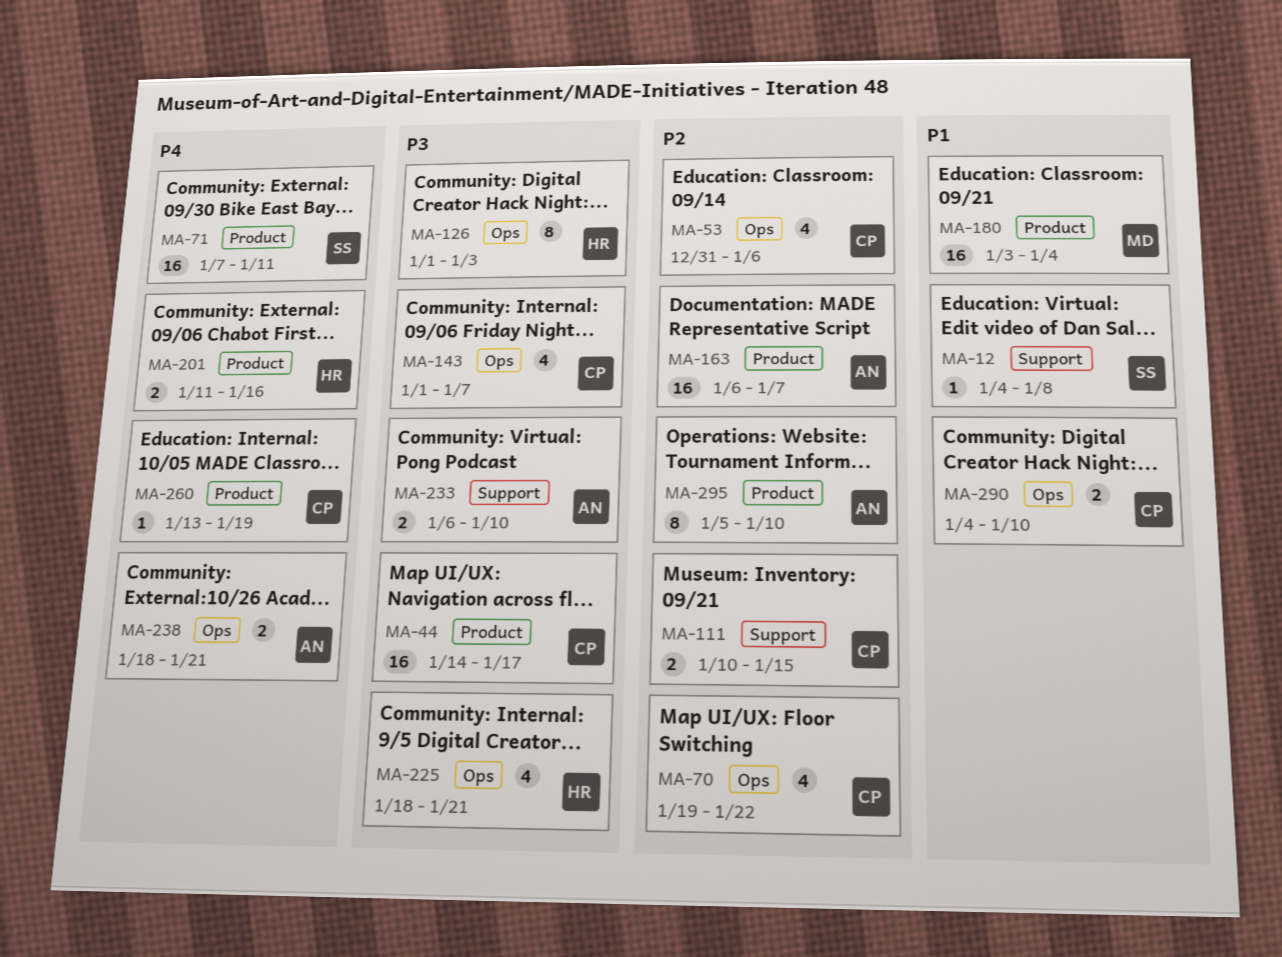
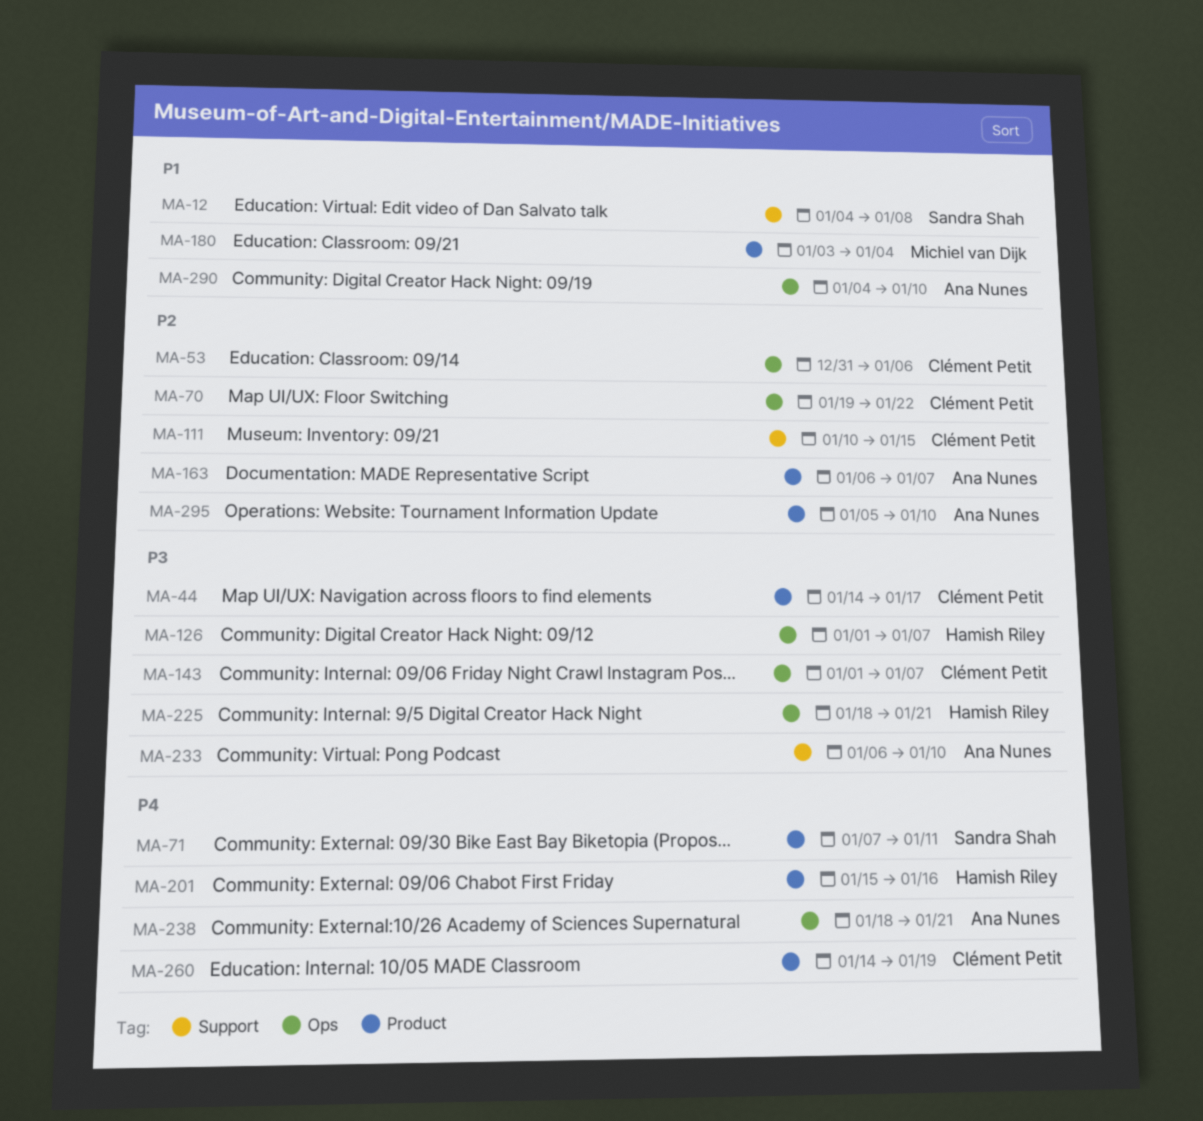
MA-126, due: Jan 3 -> Jan 7
MA-201, start: Jan 11 -> Jan 15
MA-260, start: Jan 13 -> Jan 14
MA-290, owner: Clément Petit -> Ana Nunes

